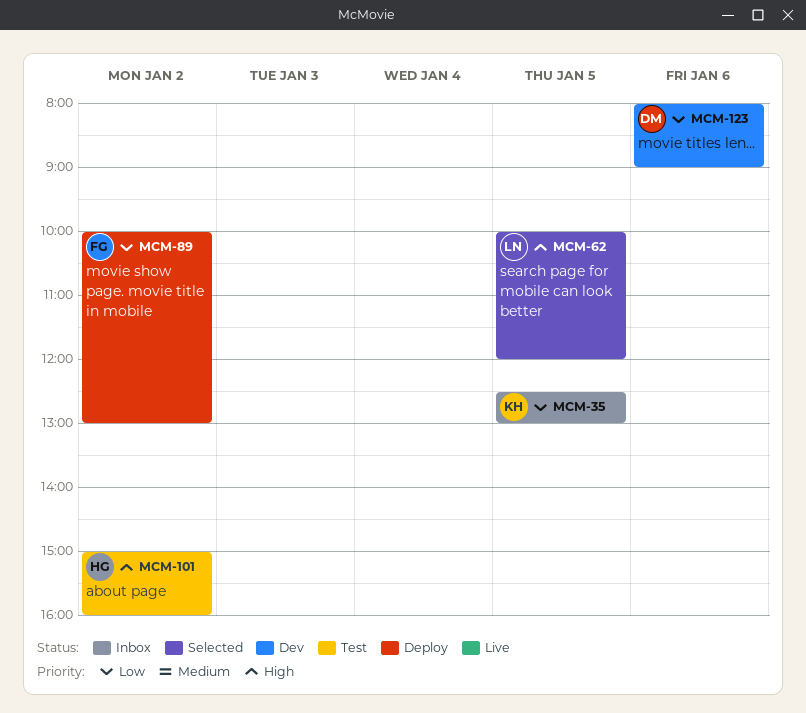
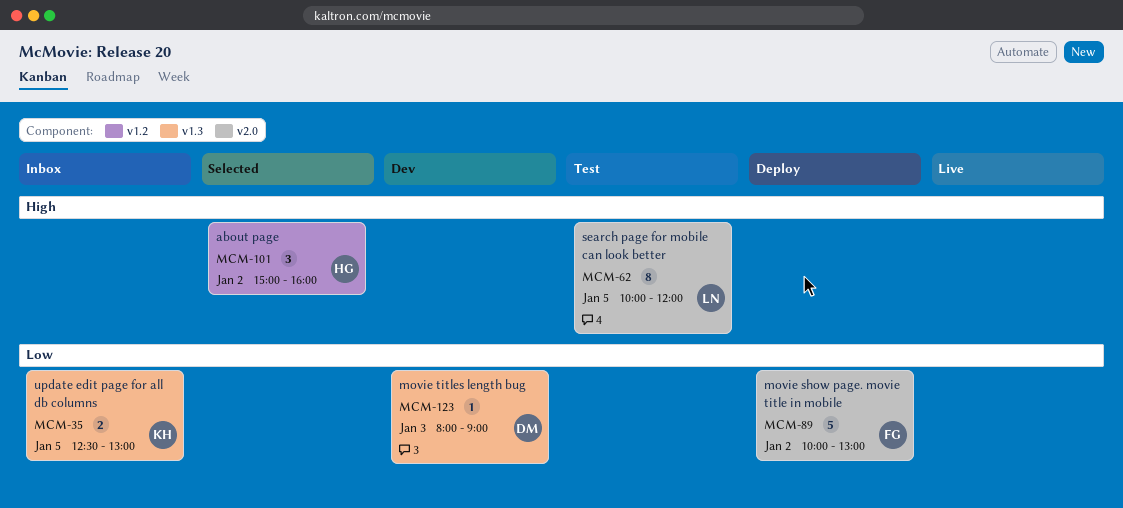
MCM-62, status: Selected -> Test
MCM-101, status: Test -> Selected
MCM-123, day: Jan 6 -> Jan 3

